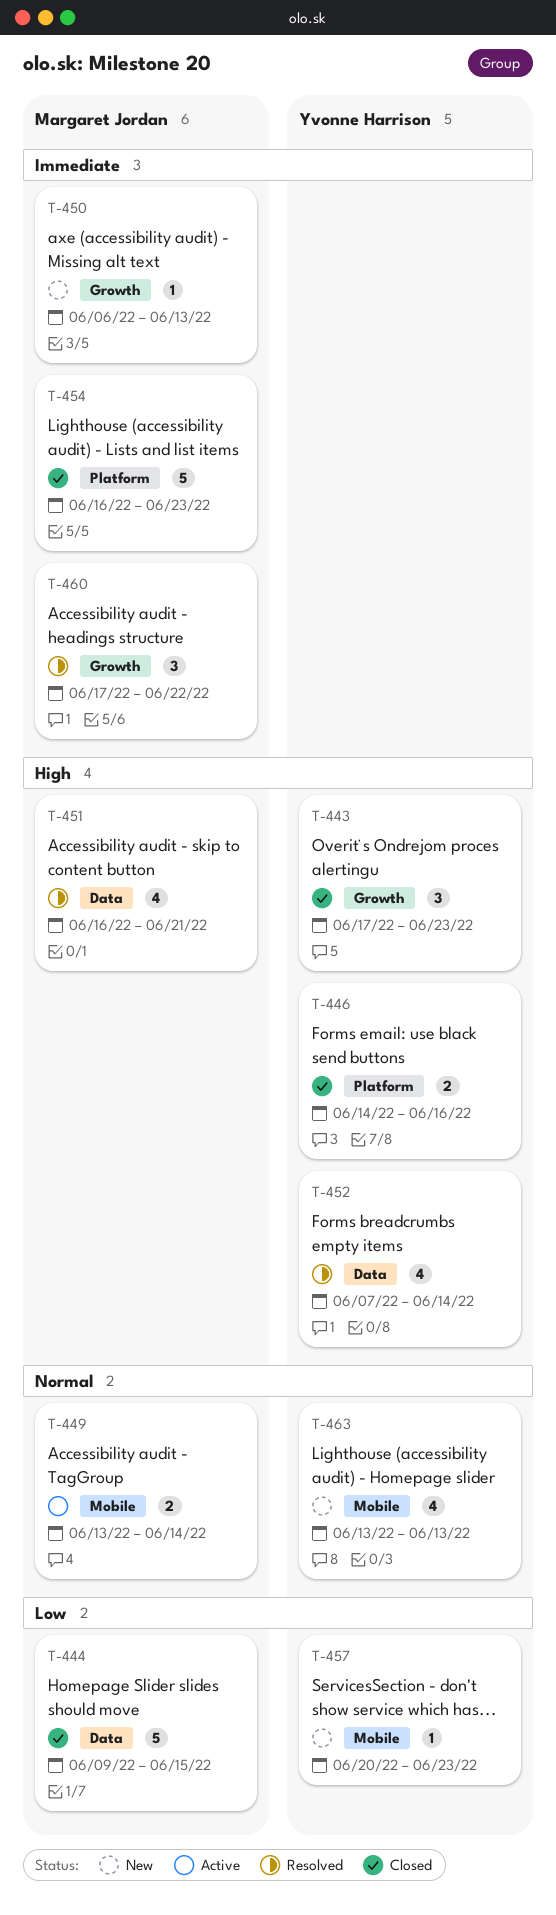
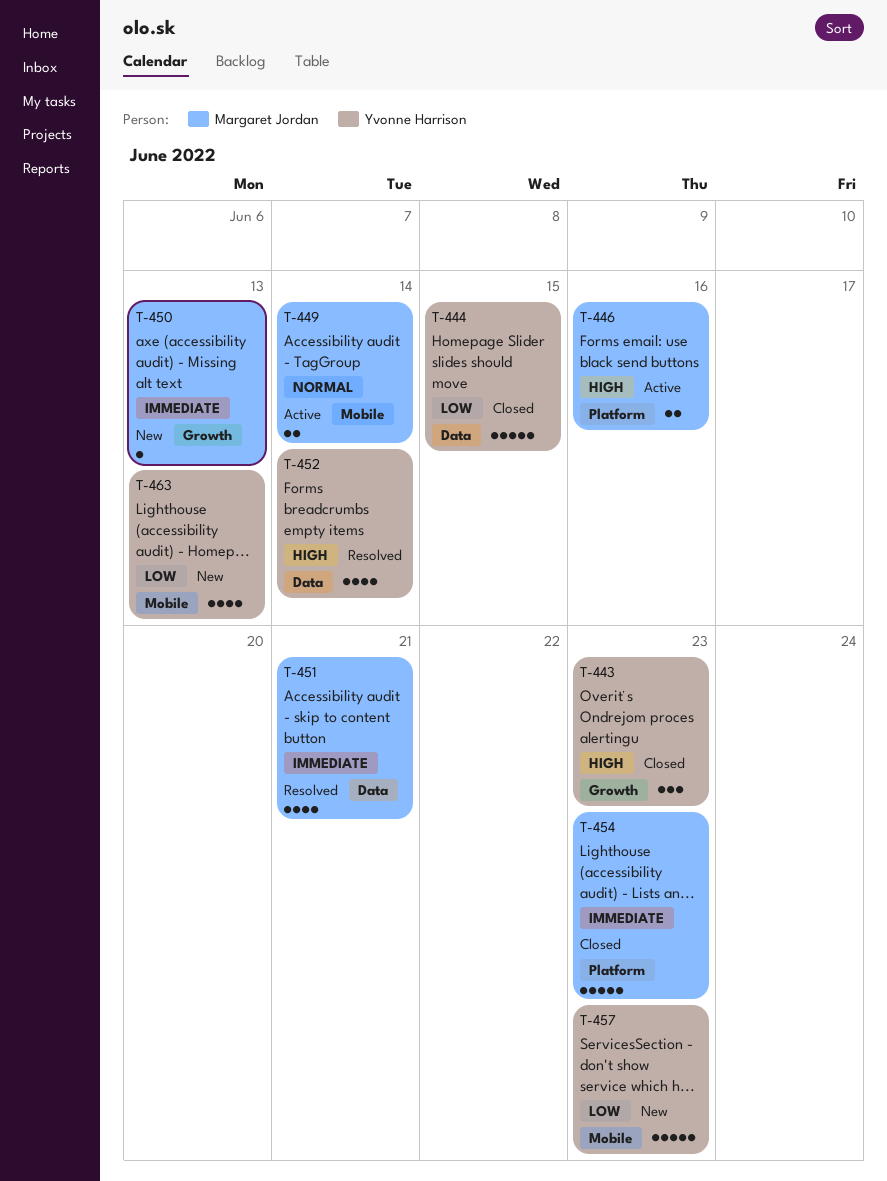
T-444, owner: Margaret Jordan -> Yvonne Harrison
T-446, status: Closed -> Active
T-446, owner: Yvonne Harrison -> Margaret Jordan
T-451, priority: High -> Immediate
T-457, estimate: 1 -> 5
T-460: present -> none
T-463, priority: Normal -> Low

